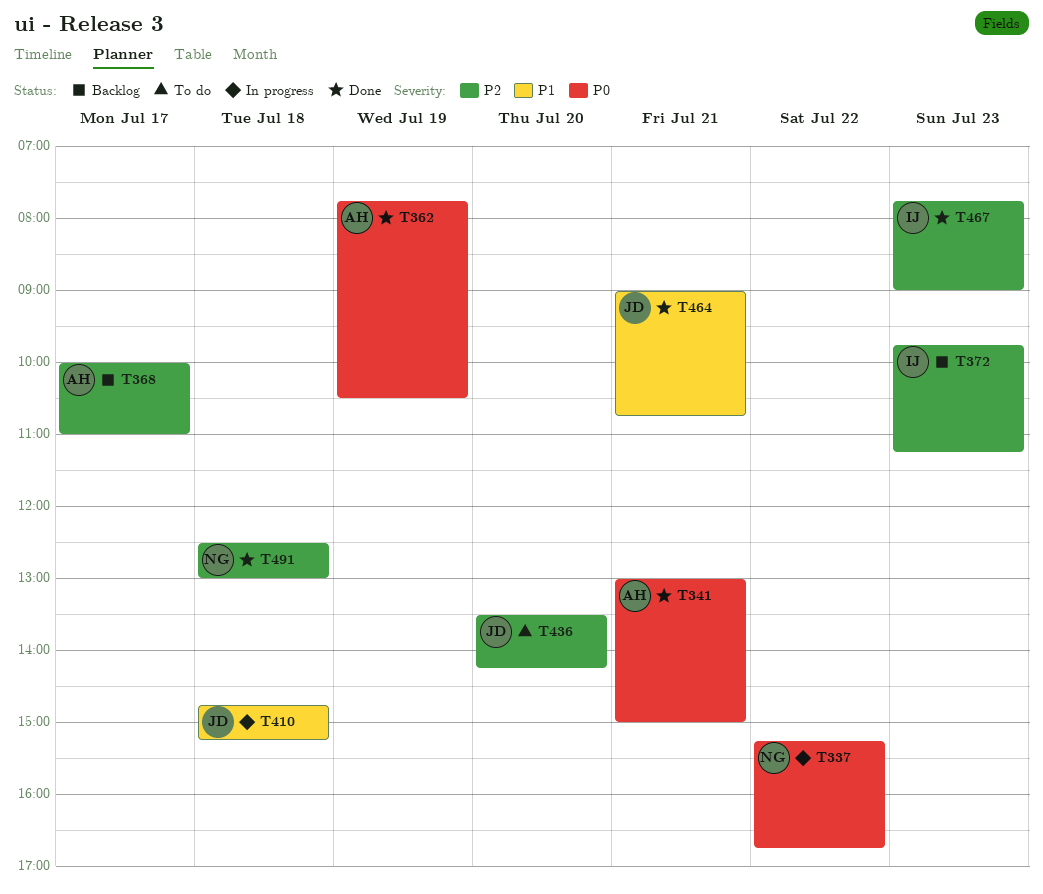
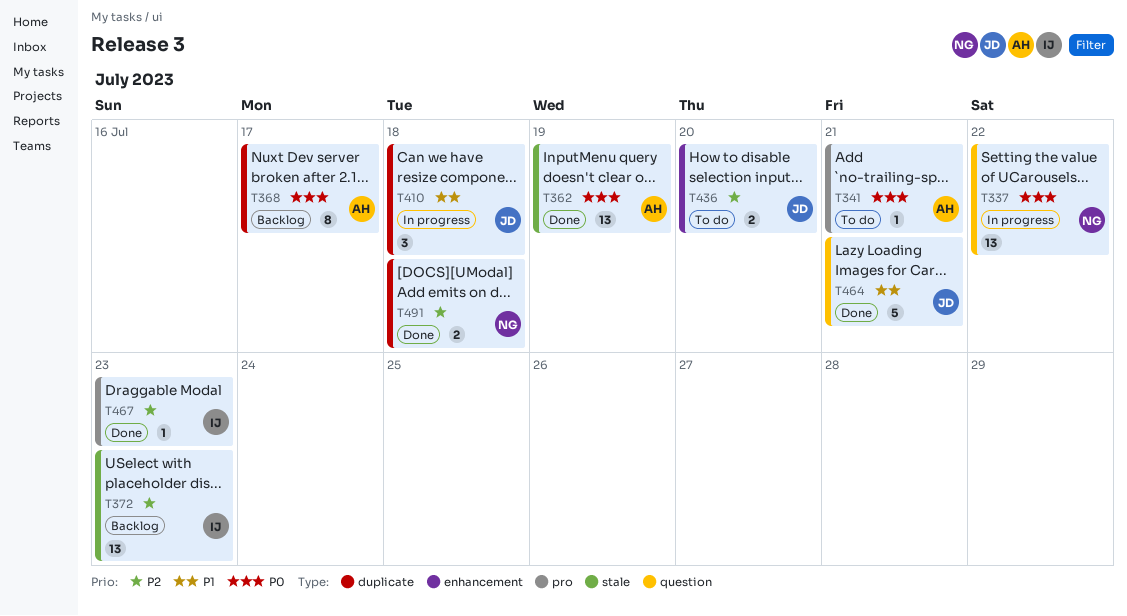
T341, status: Done -> To do
T368, priority: P2 -> P0

